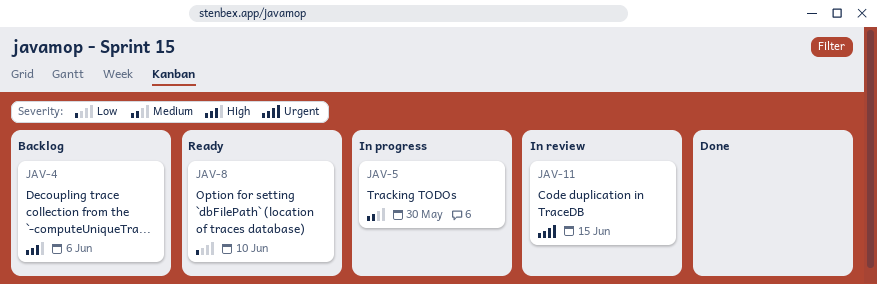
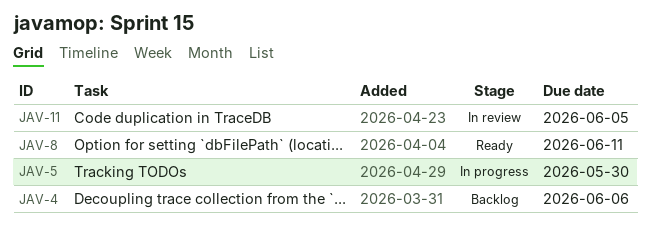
JAV-8, due: Jun 10 -> Jun 11
JAV-11, due: Jun 15 -> Jun 5

